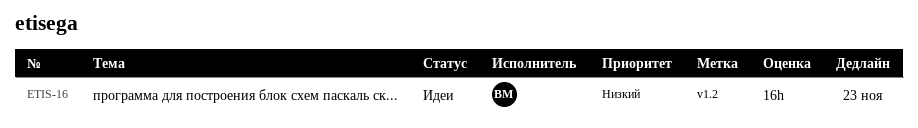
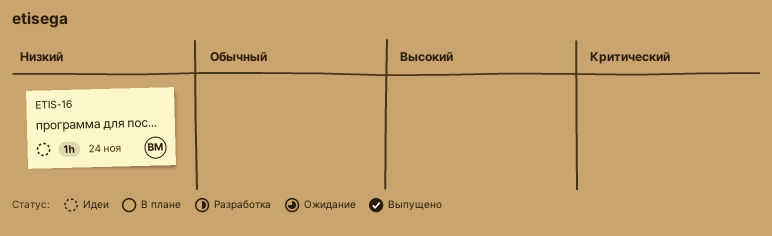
ETIS-16, estimate: 16h -> 1h
ETIS-16, due: Nov 23 -> Nov 24

